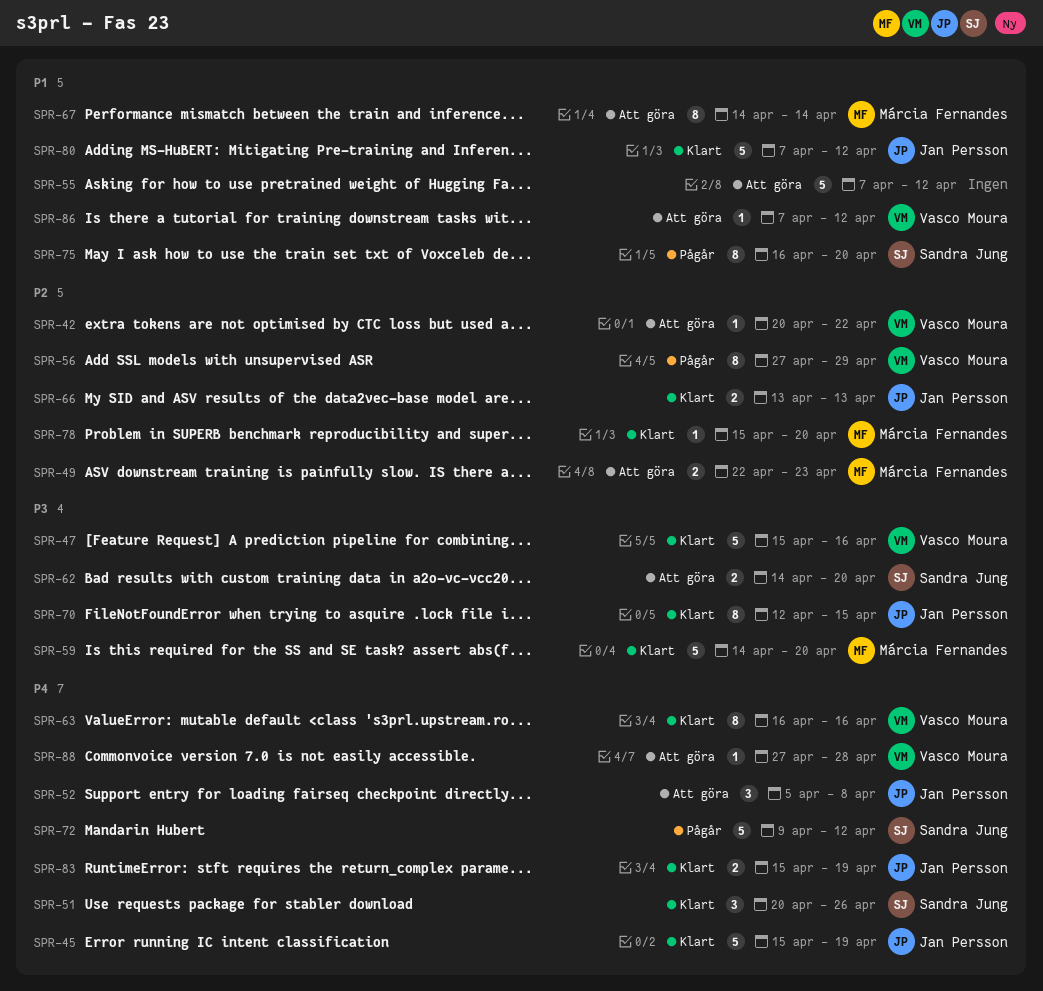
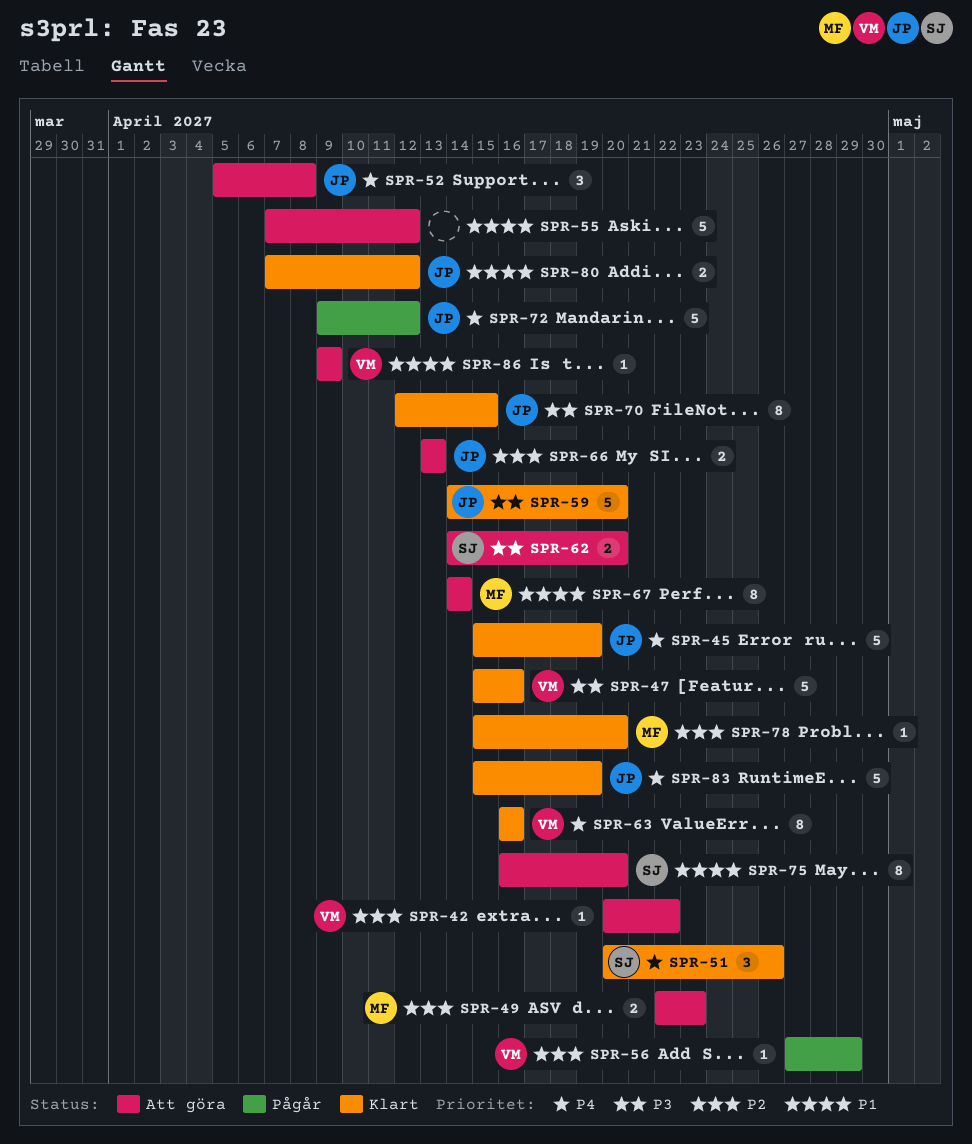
SPR-56, estimate: 8 -> 1
SPR-59, owner: Márcia Fernandes -> Jan Persson
SPR-66, status: Klart -> Att göra
SPR-72, owner: Sandra Jung -> Jan Persson
SPR-75, status: Pågår -> Att göra
SPR-80, estimate: 5 -> 2
SPR-83, estimate: 2 -> 5
SPR-86, start: Apr 7 -> Apr 9
SPR-86, due: Apr 12 -> Apr 9
SPR-88: present -> none

